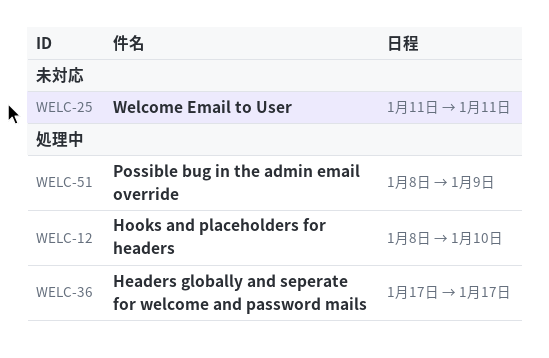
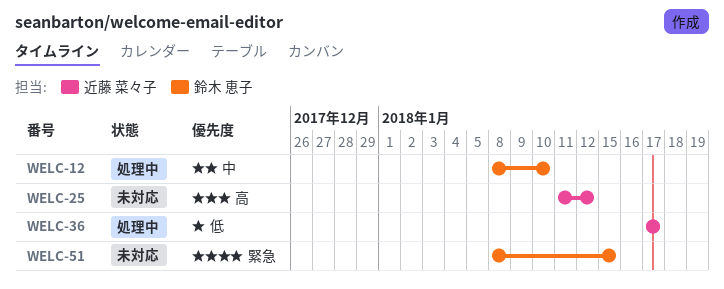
WELC-25, due: Jan 11 -> Jan 12
WELC-51, status: 処理中 -> 未対応
WELC-51, due: Jan 9 -> Jan 15

